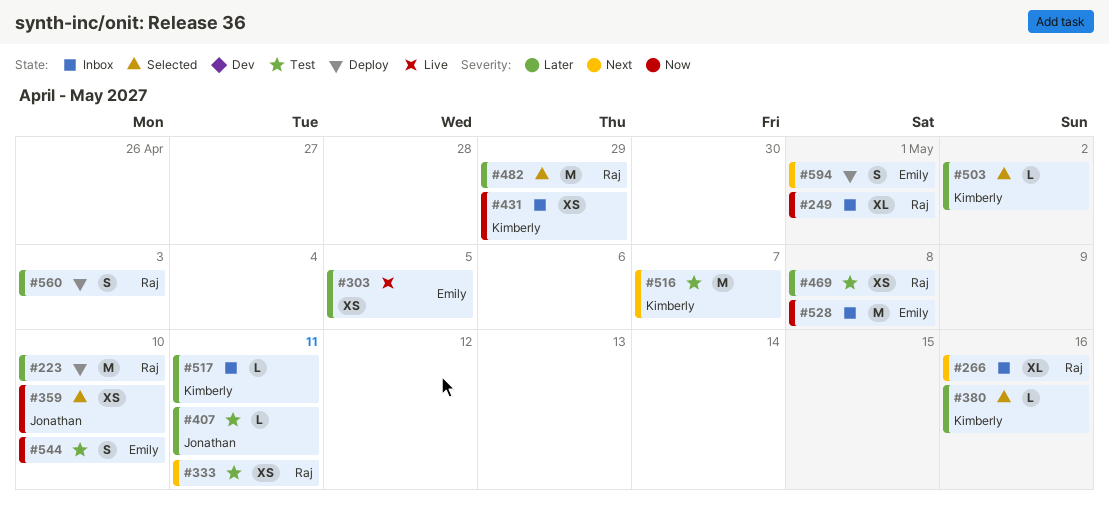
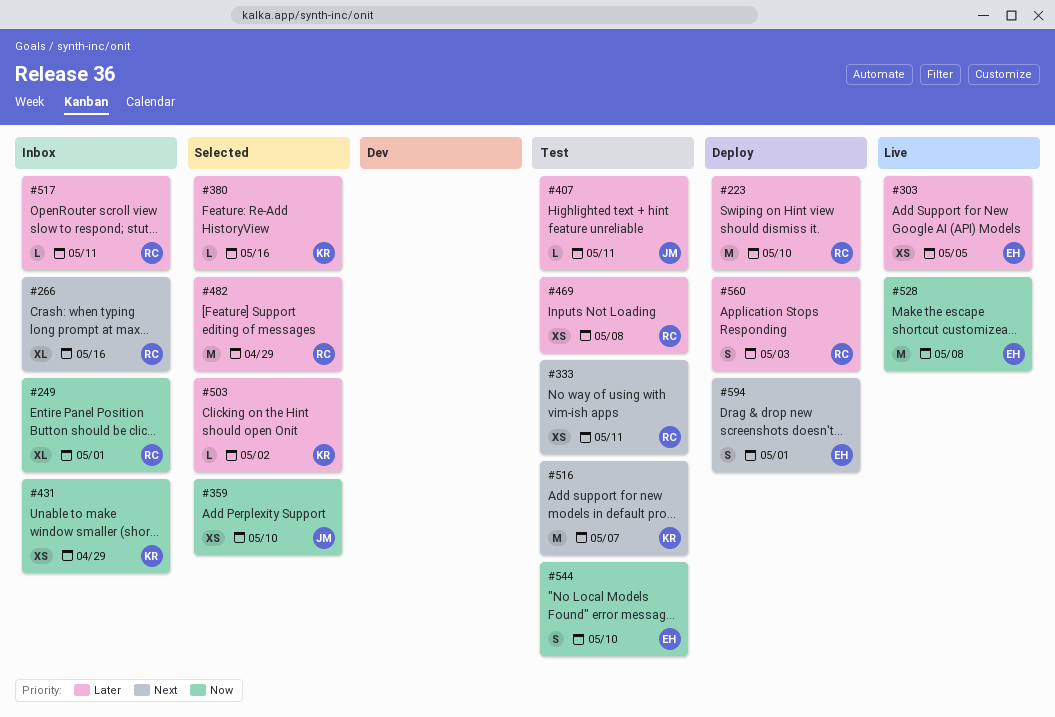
#517, owner: Kimberly -> Raj
#528, status: Inbox -> Live

